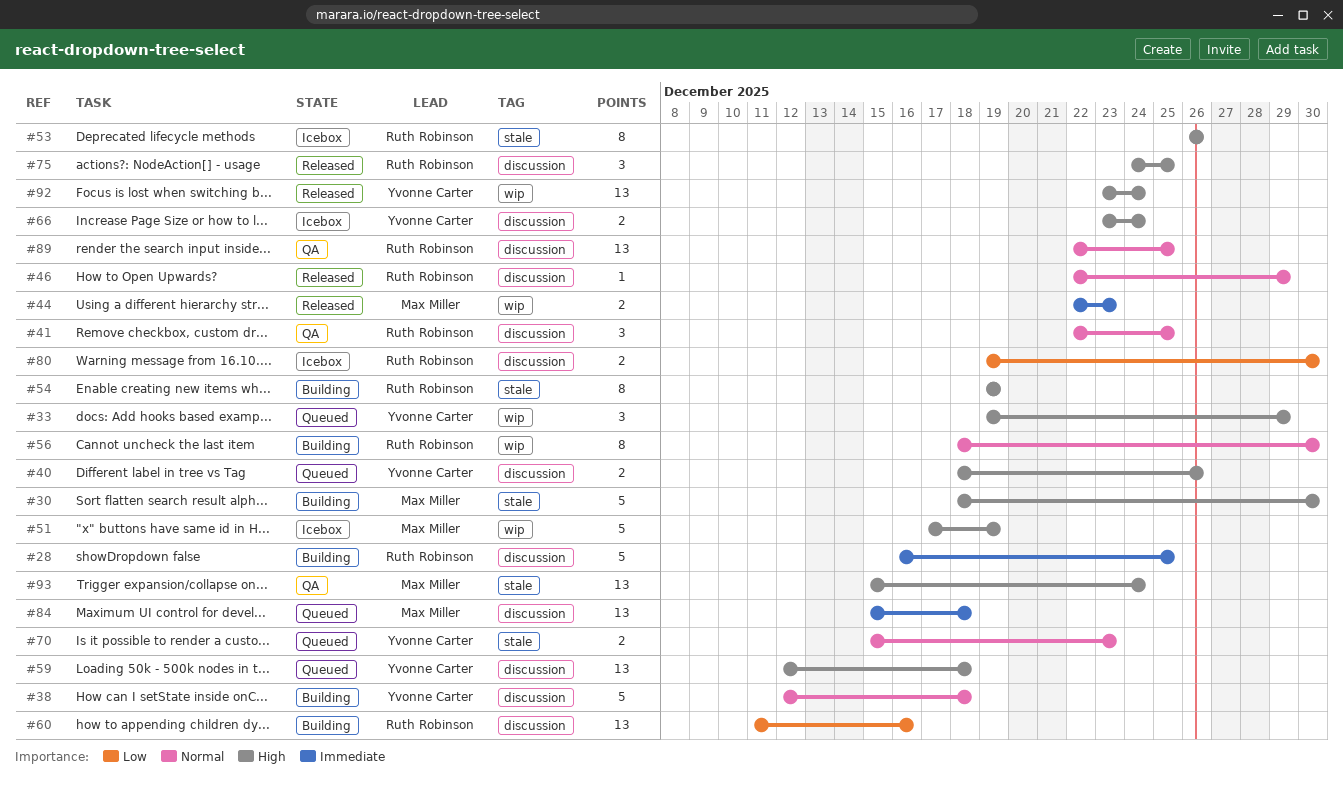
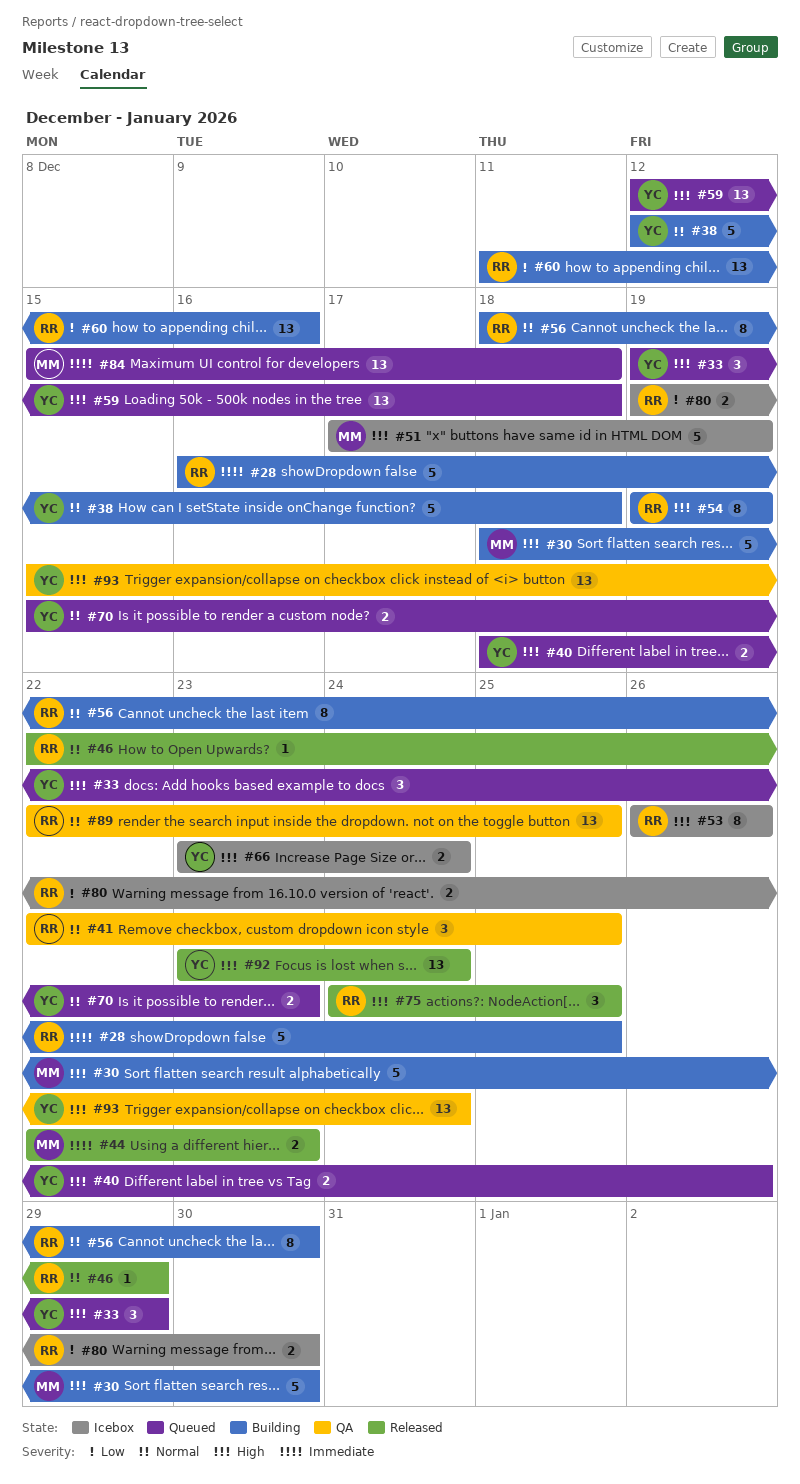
#93, owner: Max Miller -> Yvonne Carter

